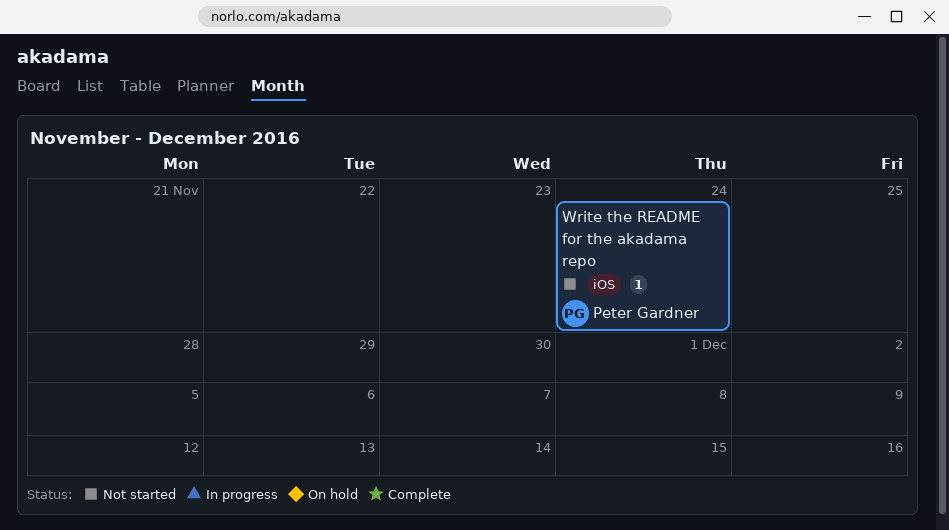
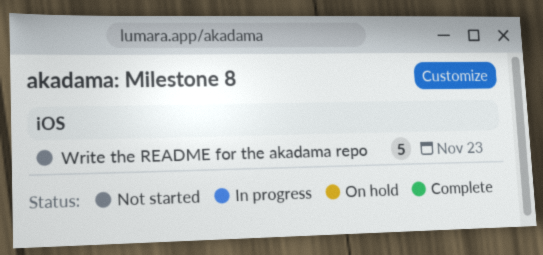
Write the README for the akadama repo, estimate: 1 -> 5
Write the README for the akadama repo, due: Nov 24 -> Nov 23

